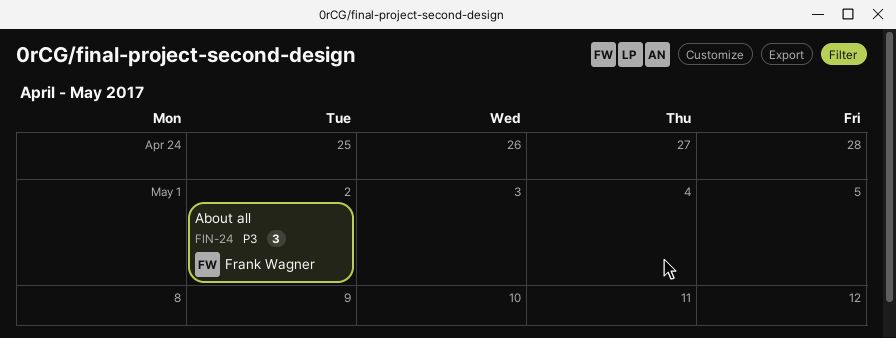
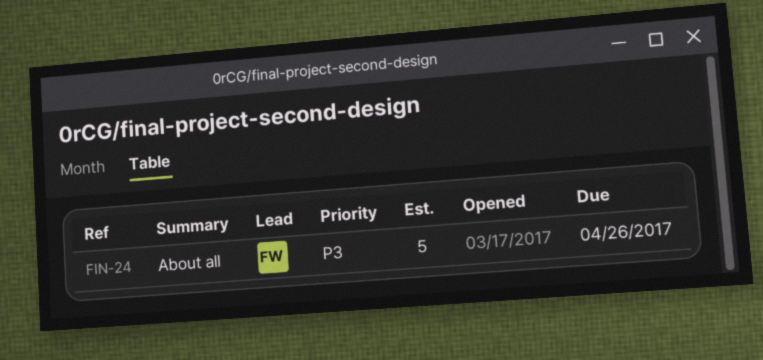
FIN-24, estimate: 3 -> 5
FIN-24, due: May 2 -> Apr 26

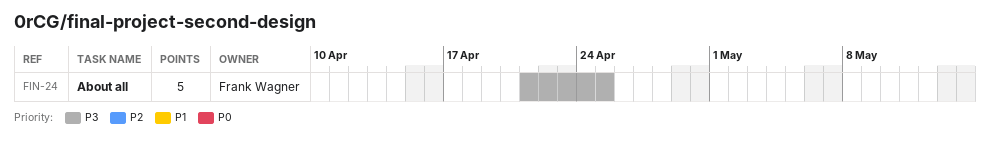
FIN-24, due: Apr 26 -> Apr 25

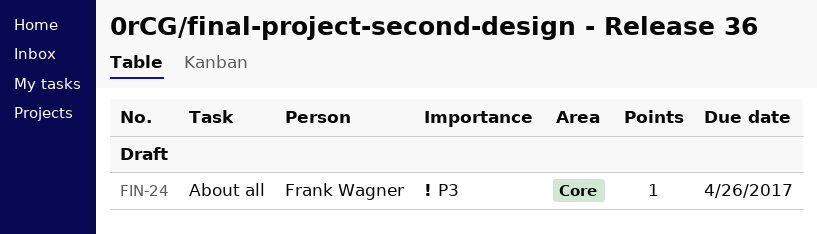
FIN-24, estimate: 5 -> 1
FIN-24, due: Apr 25 -> Apr 26

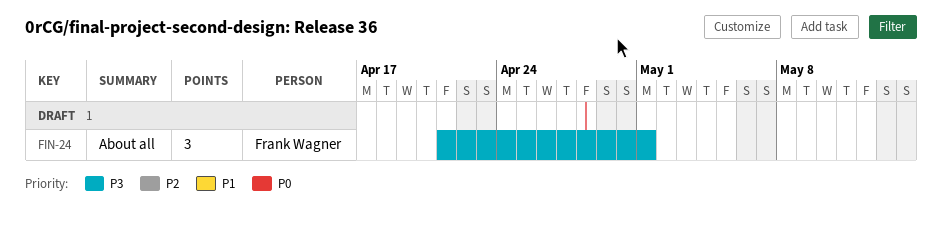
FIN-24, estimate: 1 -> 3
FIN-24, due: Apr 26 -> May 1

